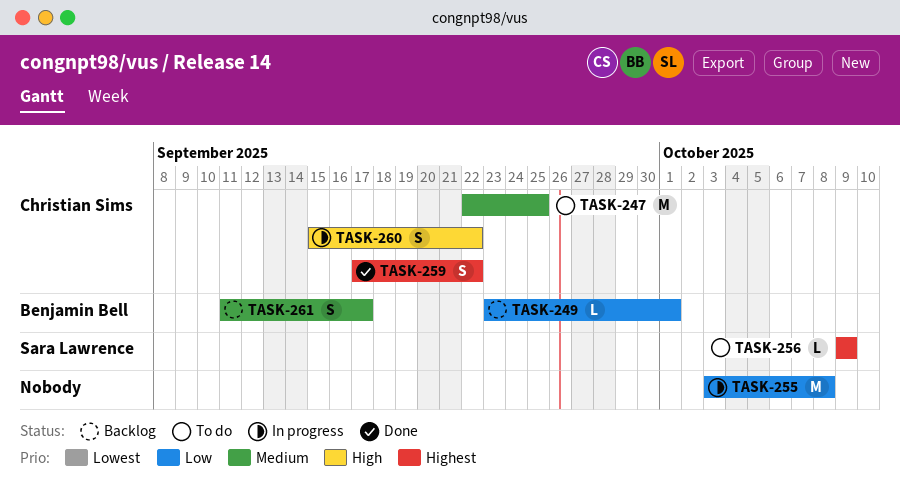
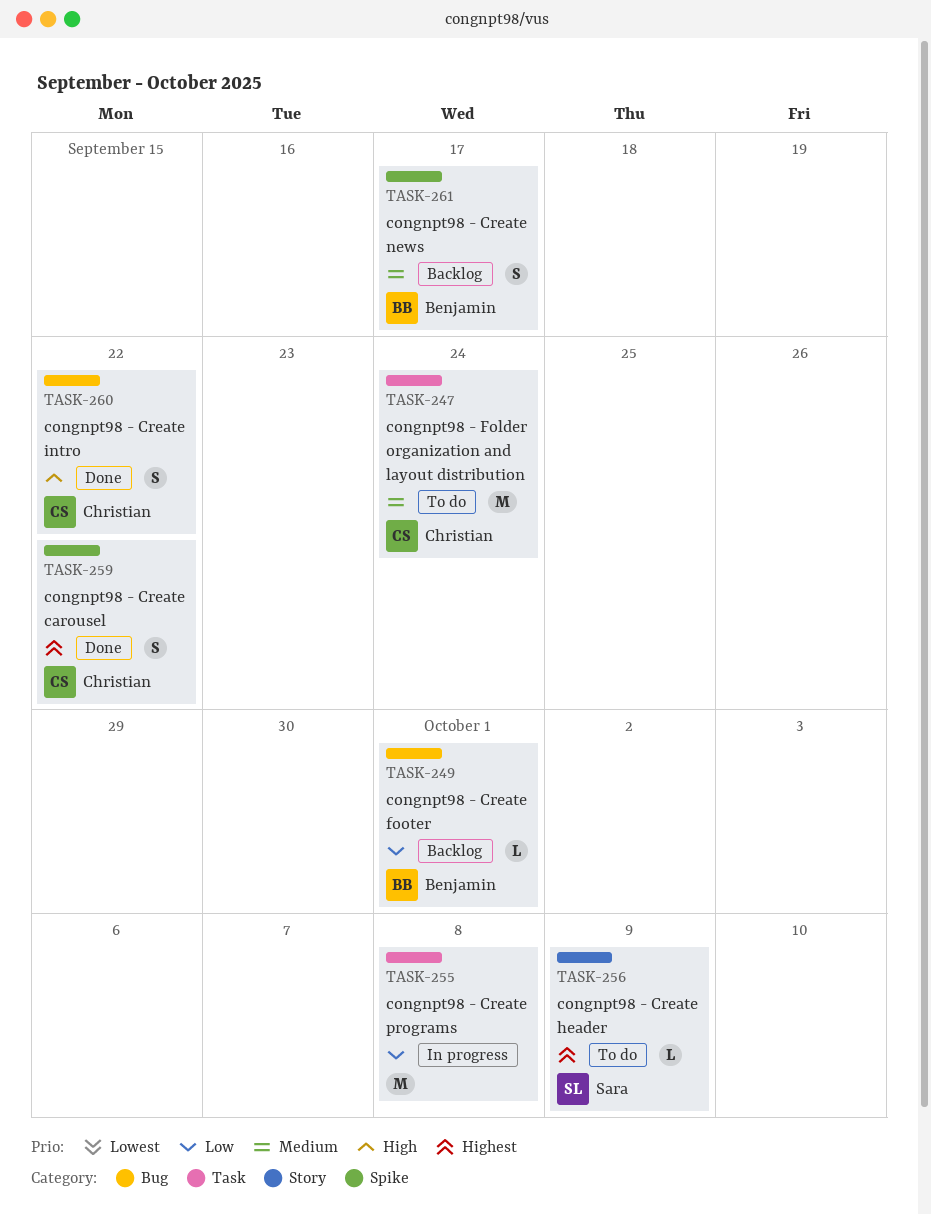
TASK-247, due: Sep 25 -> Sep 24
TASK-260, status: In progress -> Done

